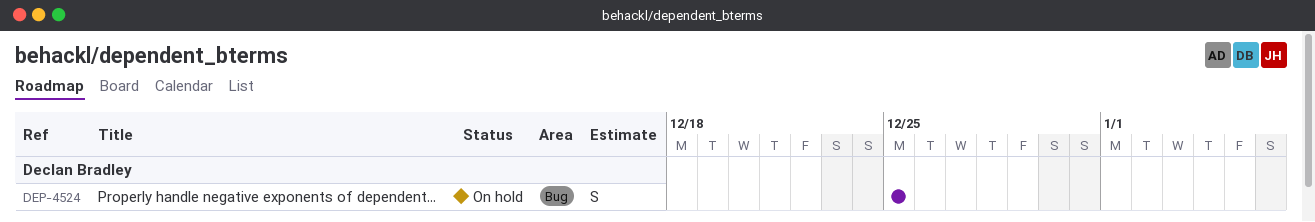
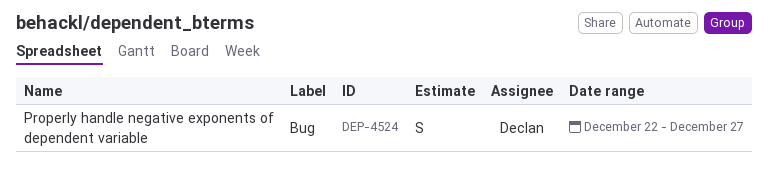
DEP-4524, start: Dec 25 -> Dec 22
DEP-4524, due: Dec 25 -> Dec 27

